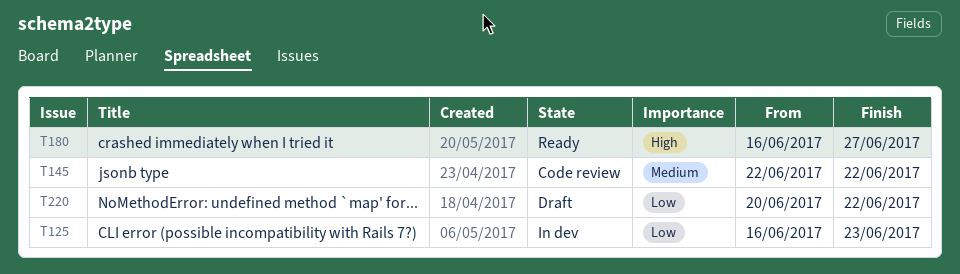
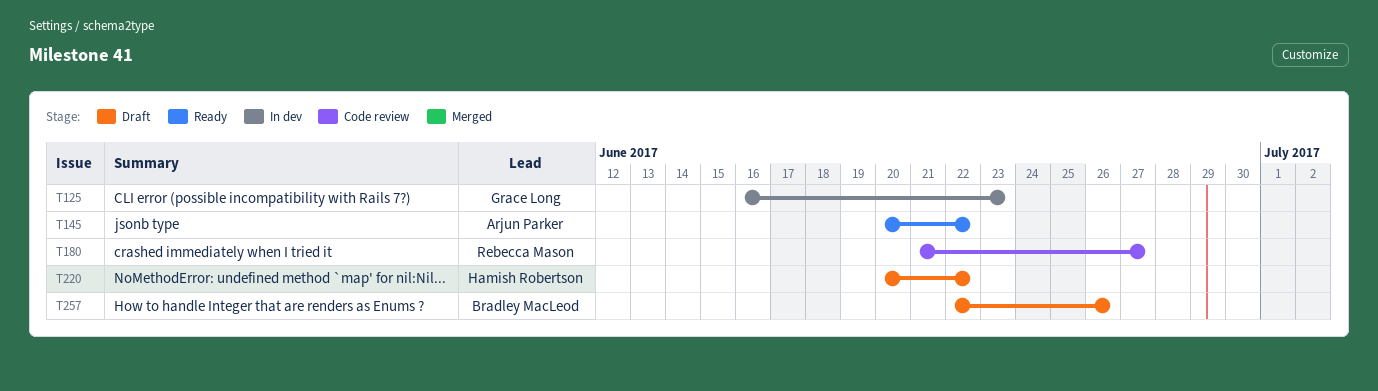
T145, status: Code review -> Ready
T145, start: Jun 22 -> Jun 20
T180, status: Ready -> Code review
T180, start: Jun 16 -> Jun 21
T257: none -> present

